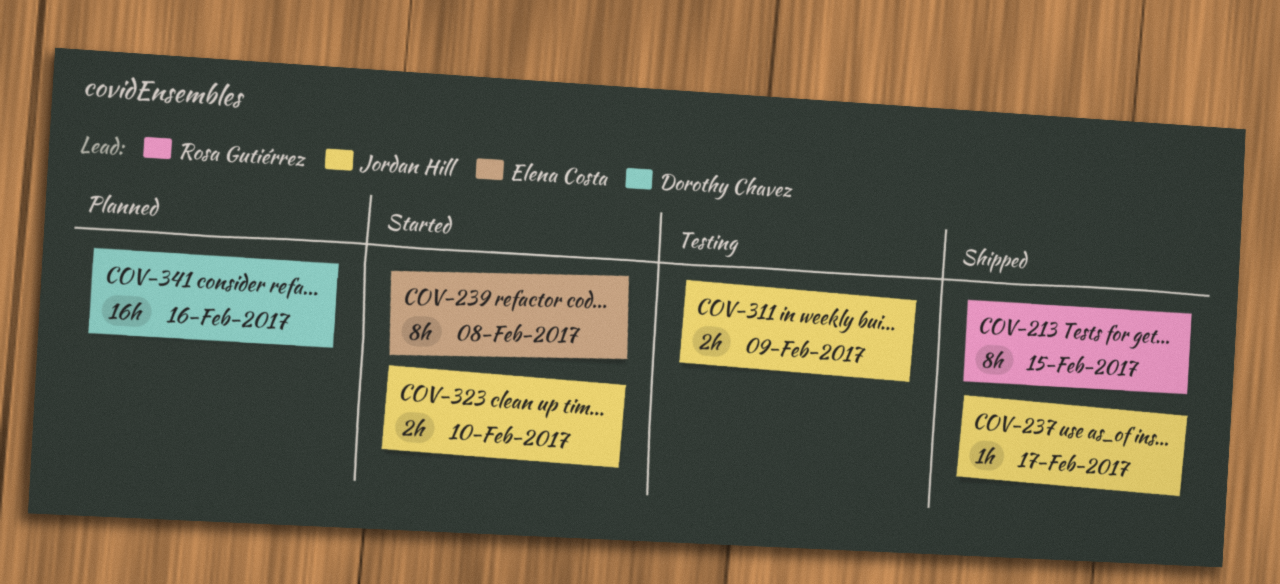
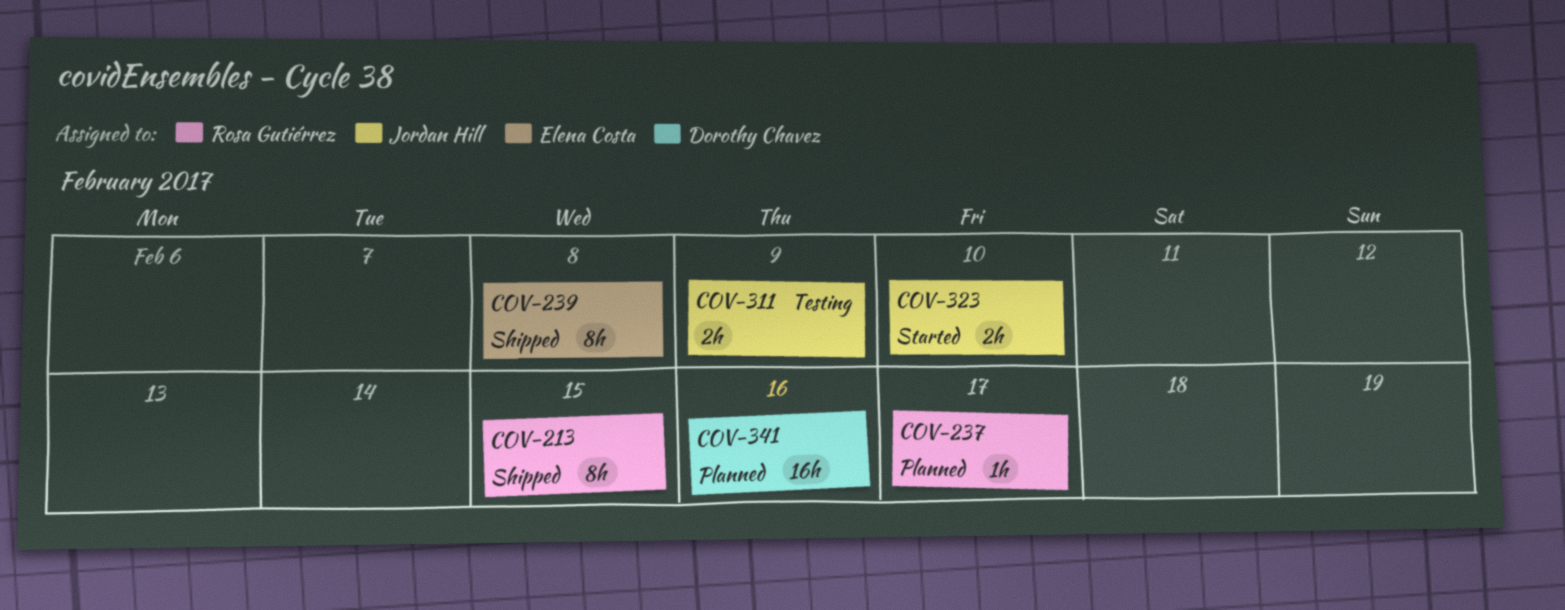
COV-237, status: Shipped -> Planned
COV-237, owner: Jordan Hill -> Rosa Gutiérrez
COV-239, status: Started -> Shipped

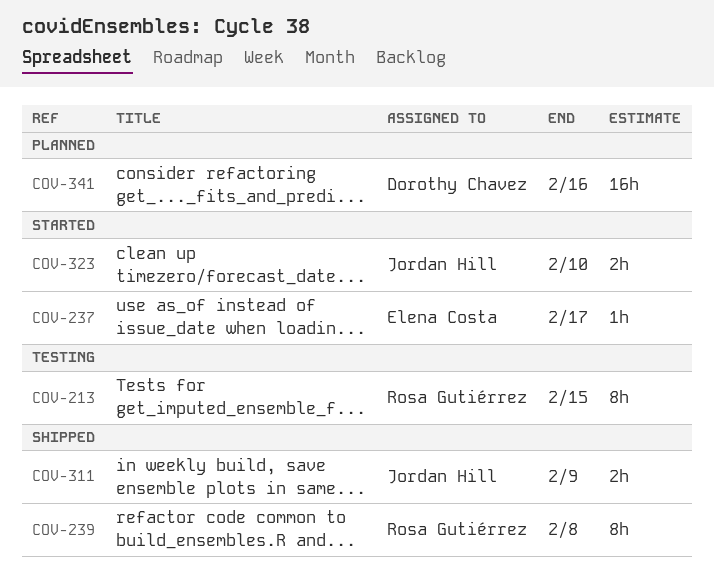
COV-213, status: Shipped -> Testing
COV-237, status: Planned -> Started
COV-237, owner: Rosa Gutiérrez -> Elena Costa
COV-239, owner: Elena Costa -> Rosa Gutiérrez
COV-311, status: Testing -> Shipped

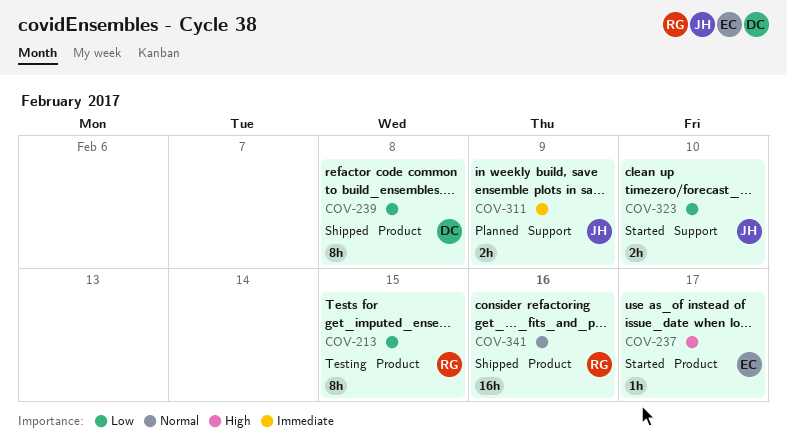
COV-239, owner: Rosa Gutiérrez -> Dorothy Chavez
COV-311, status: Shipped -> Planned
COV-341, status: Planned -> Shipped
COV-341, owner: Dorothy Chavez -> Rosa Gutiérrez

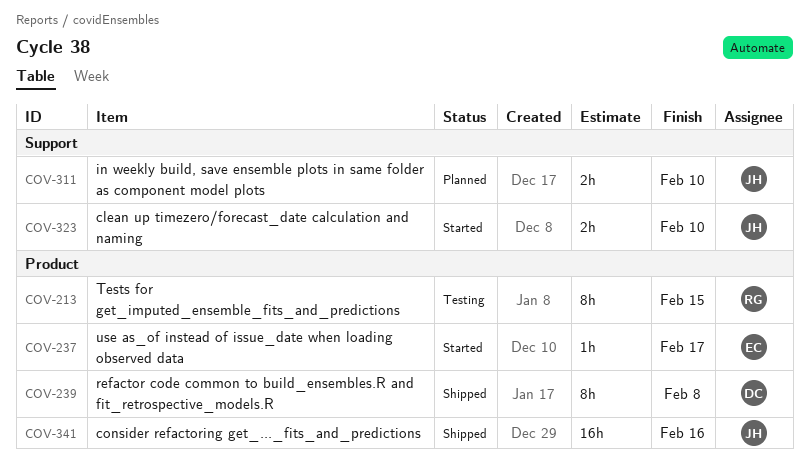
COV-311, due: Feb 9 -> Feb 10
COV-341, owner: RG -> JH

